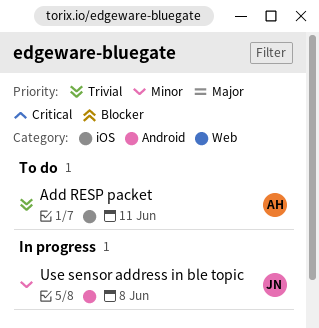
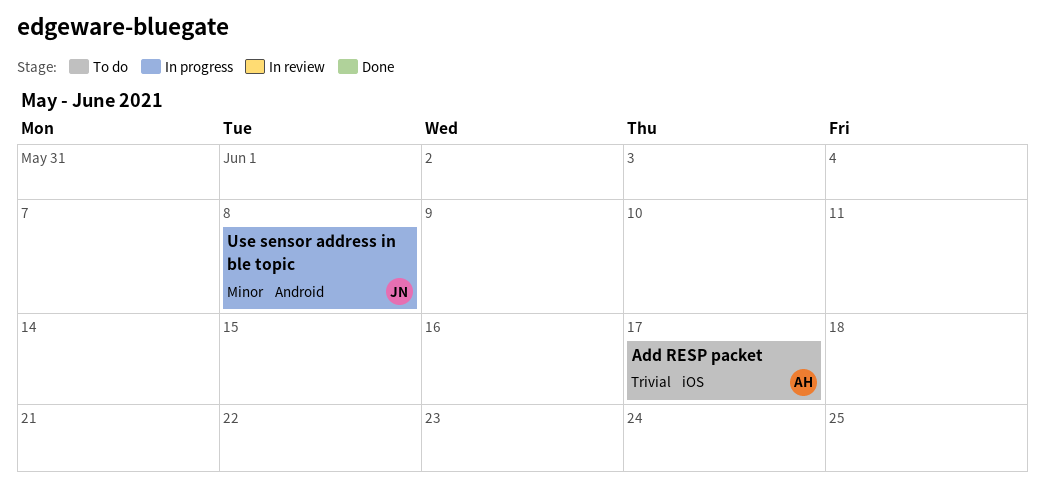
Add RESP packet, due: Jun 11 -> Jun 17

